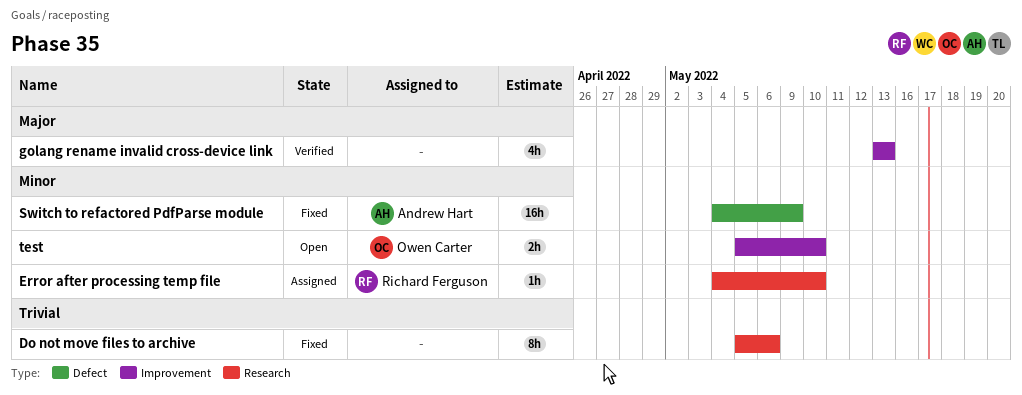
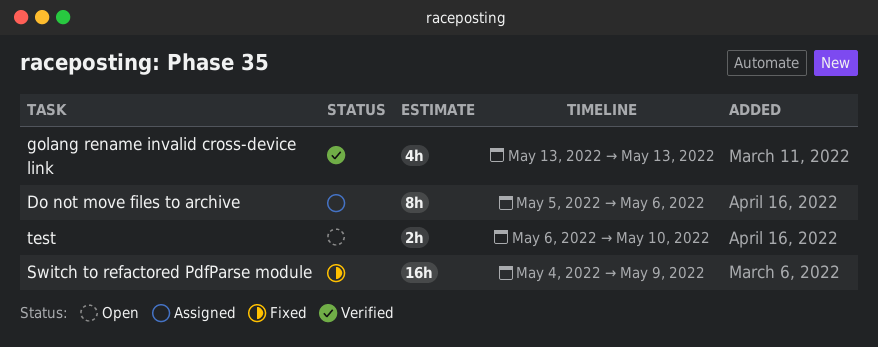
Do not move files to archive, status: Fixed -> Assigned
Error after processing temp file: present -> none
test, start: May 5 -> May 6

